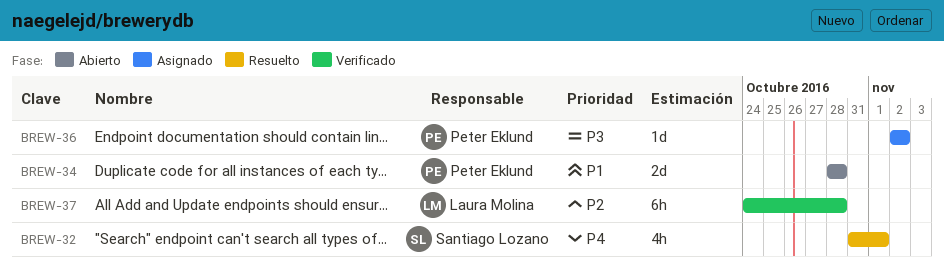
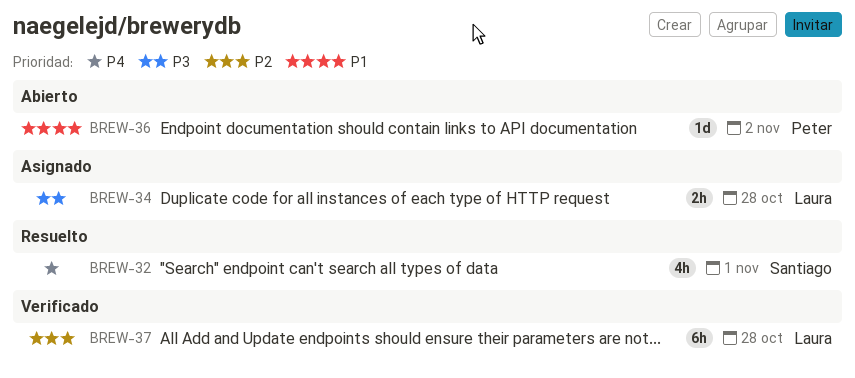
BREW-34, status: Abierto -> Asignado
BREW-34, owner: Peter Eklund -> Laura Molina
BREW-34, priority: P1 -> P3
BREW-34, estimate: 2d -> 2h
BREW-36, status: Asignado -> Abierto
BREW-36, priority: P3 -> P1

